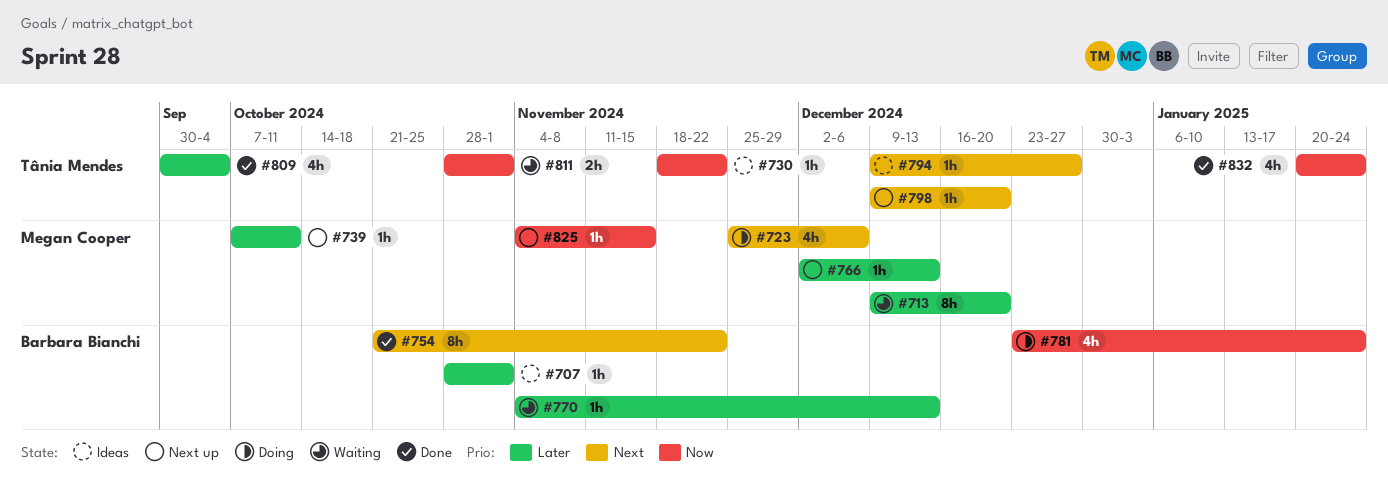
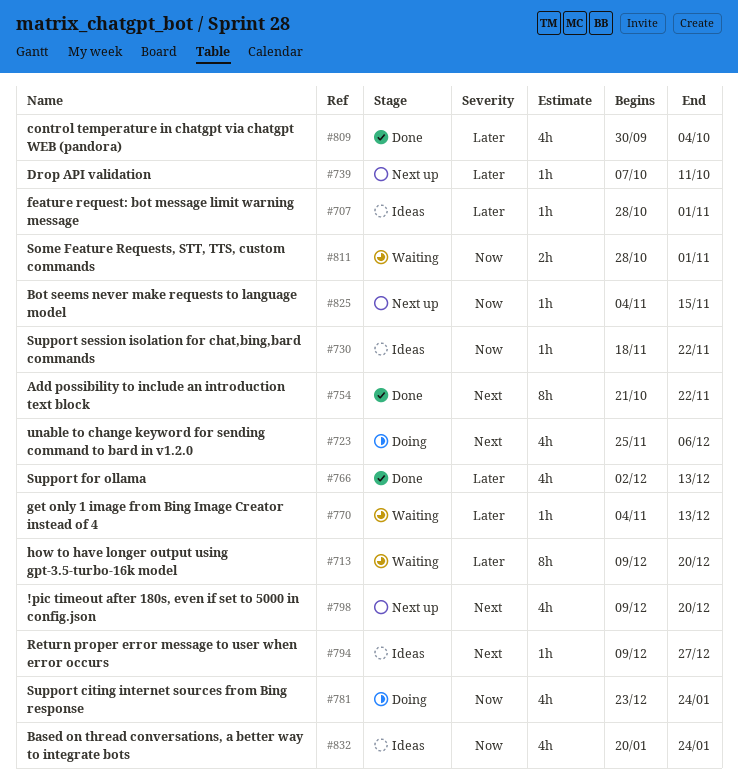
#766, status: Next up -> Done
#766, estimate: 1h -> 4h
#798, estimate: 1h -> 4h
#832, status: Done -> Ideas

